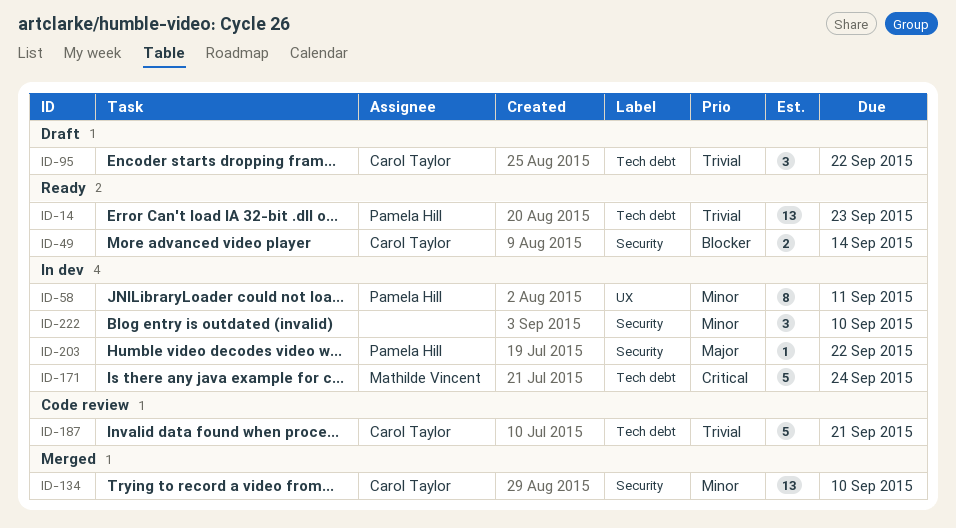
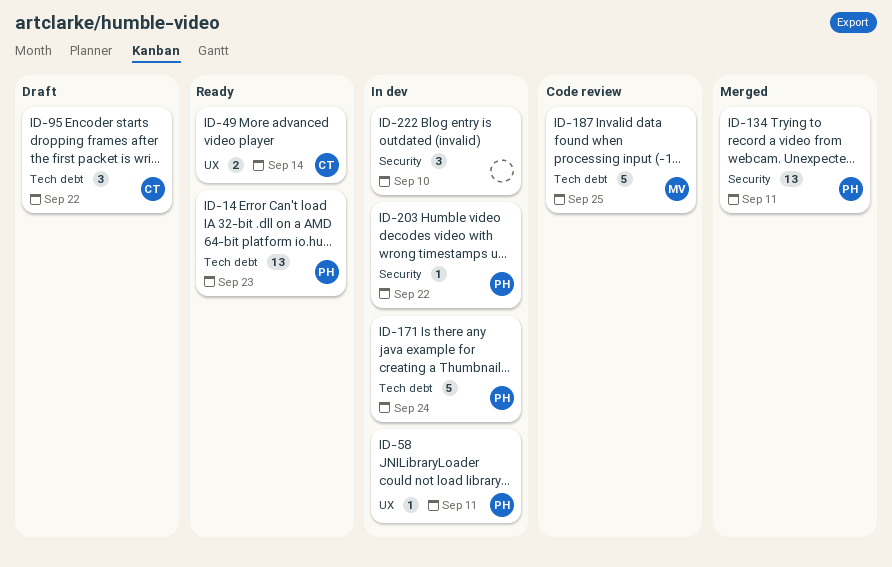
ID-49, label: Security -> UX
ID-58, estimate: 8 -> 1
ID-134, owner: Carol Taylor -> Pamela Hill
ID-134, due: Sep 10 -> Sep 11
ID-171, owner: Mathilde Vincent -> Pamela Hill
ID-187, owner: Carol Taylor -> Mathilde Vincent
ID-187, due: Sep 21 -> Sep 25

